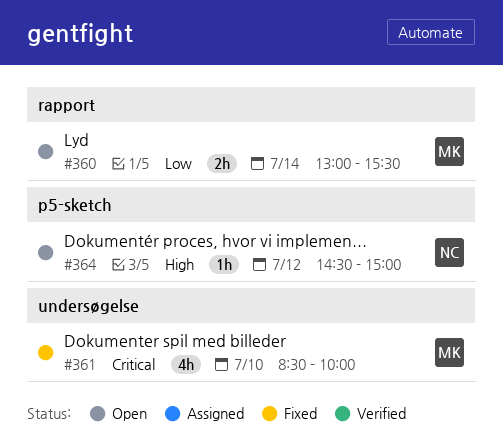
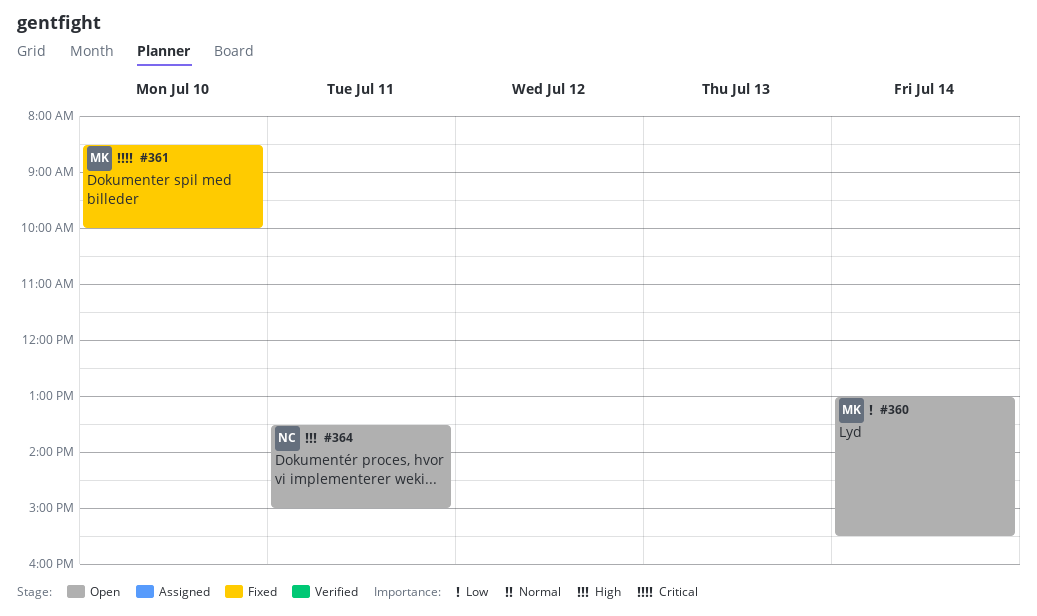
#364, day: Jul 12 -> Jul 11
#364, begins: 14:30 -> 13:30

